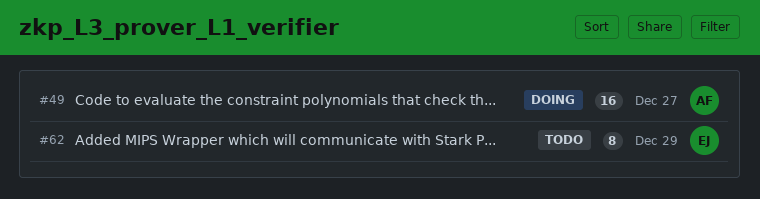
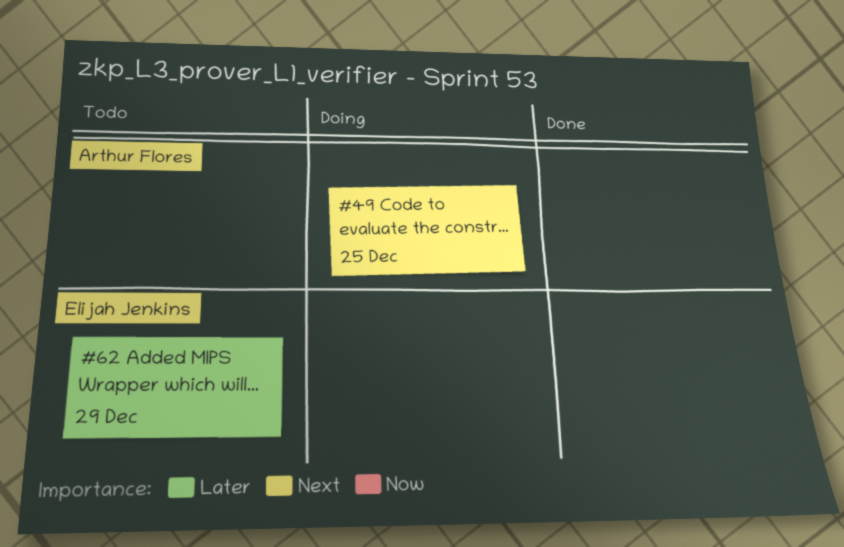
#49, due: Dec 27 -> Dec 25

